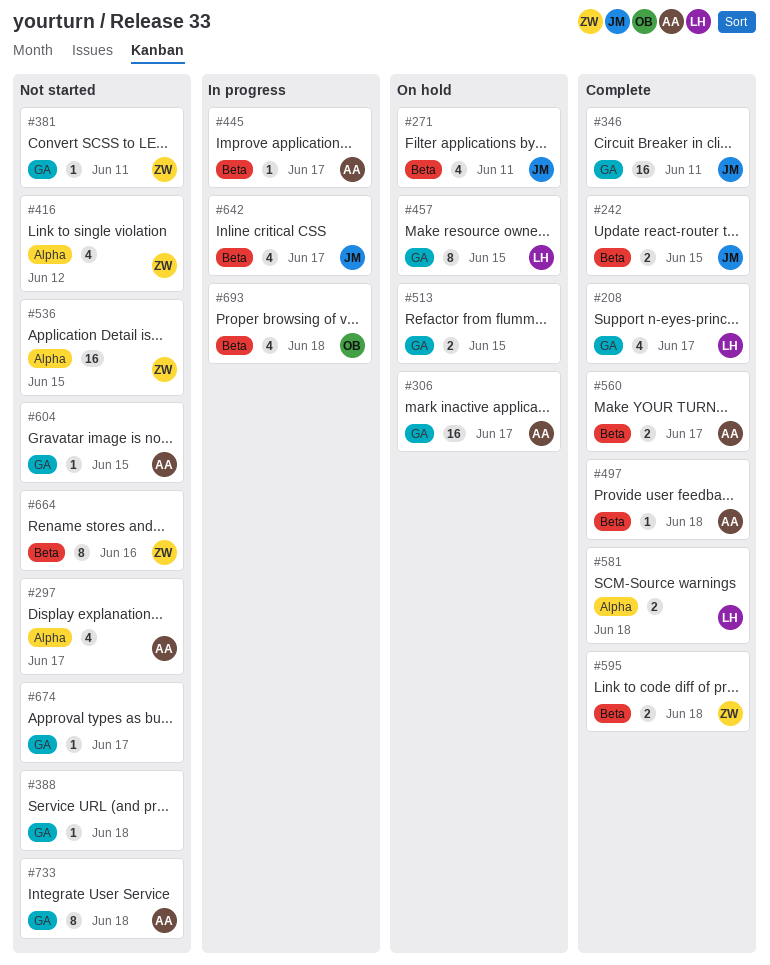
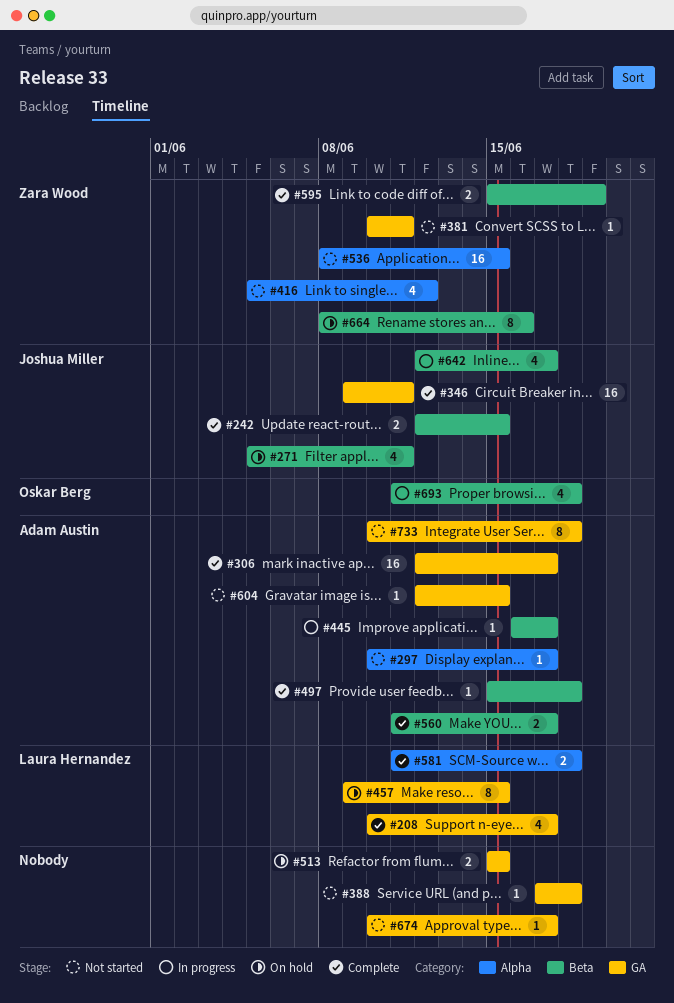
#297, estimate: 4 -> 1
#306, status: On hold -> Complete
#595, due: Jun 18 -> Jun 19
#664, status: Not started -> On hold

